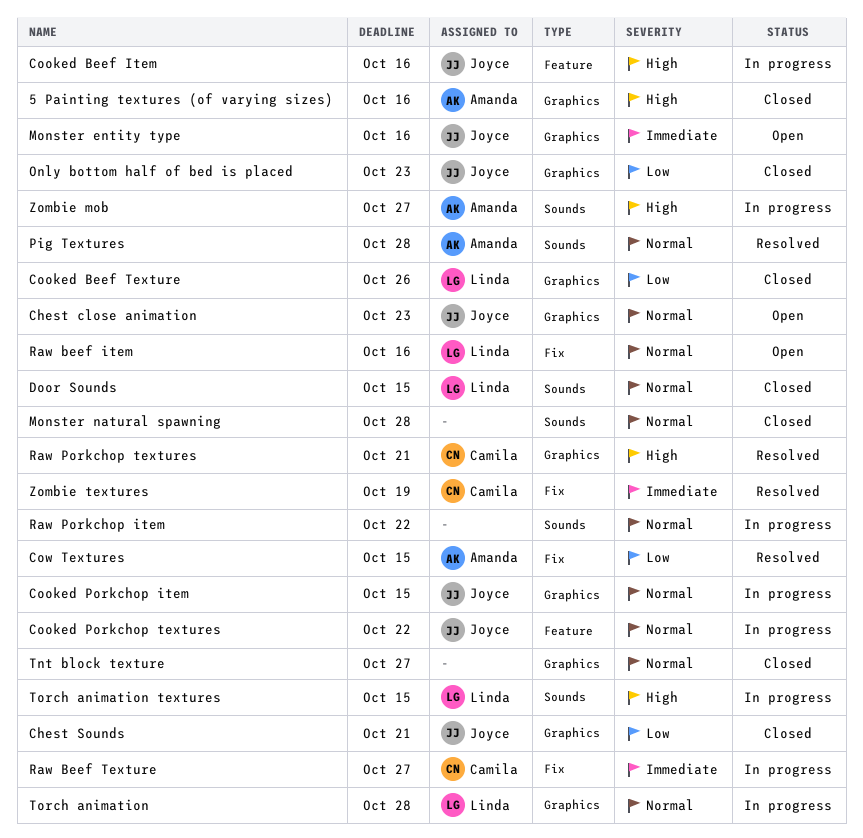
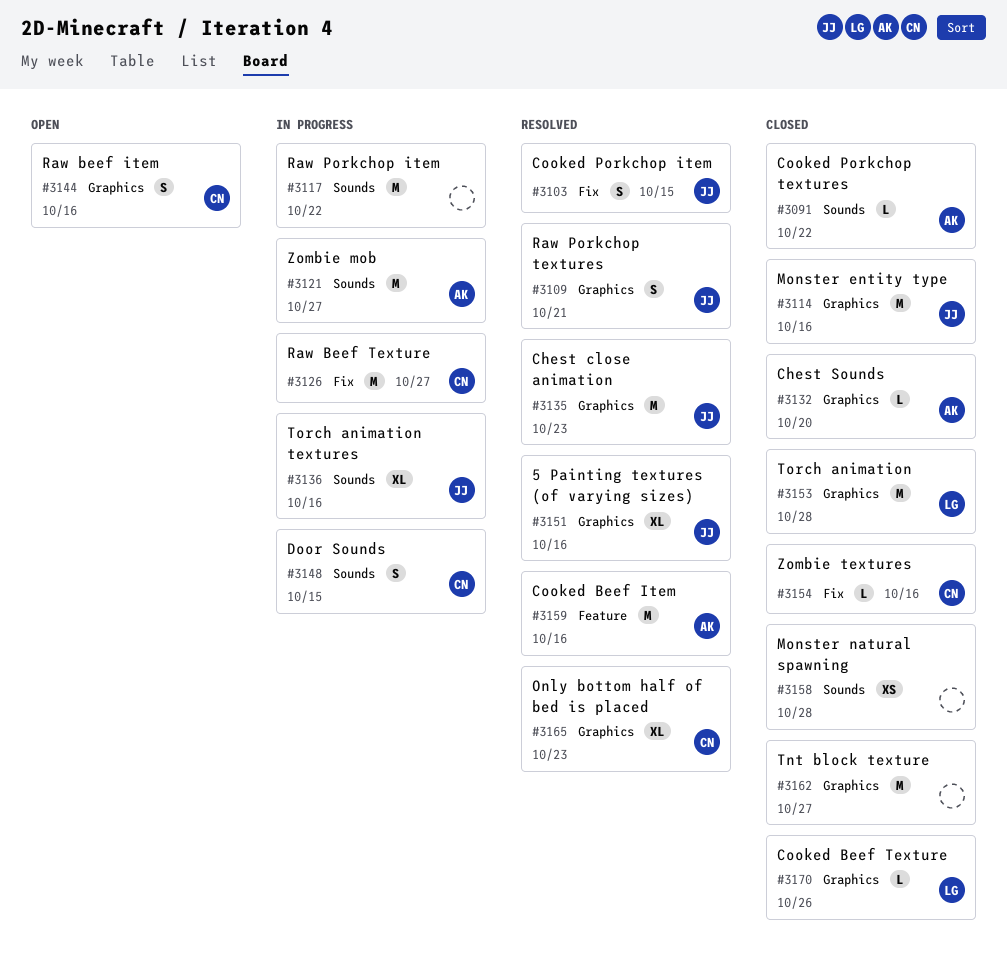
5 Painting textures (of varying sizes), status: Closed -> Resolved
5 Painting textures (of varying sizes), owner: Amanda -> Joyce
Chest close animation, status: Open -> Resolved
Chest Sounds, owner: Joyce -> Amanda
Chest Sounds, due: Oct 21 -> Oct 20
Cooked Beef Item, status: In progress -> Resolved
Cooked Beef Item, owner: Joyce -> Amanda
Cooked Porkchop item, status: In progress -> Resolved
Cooked Porkchop item, label: Graphics -> Fix
Cooked Porkchop textures, status: In progress -> Closed
Cooked Porkchop textures, owner: Joyce -> Amanda
Cooked Porkchop textures, label: Feature -> Sounds
Cow Textures: present -> none
Door Sounds, status: Closed -> In progress
Door Sounds, owner: Linda -> Camila
Monster entity type, status: Open -> Closed
Only bottom half of bed is placed, status: Closed -> Resolved
Only bottom half of bed is placed, owner: Joyce -> Camila
Pig Textures: present -> none
Raw beef item, owner: Linda -> Camila
Raw beef item, label: Fix -> Graphics
Raw Porkchop textures, owner: Camila -> Joyce
Torch animation, status: In progress -> Closed
Torch animation textures, owner: Linda -> Joyce
Torch animation textures, due: Oct 15 -> Oct 16
Zombie textures, status: Resolved -> Closed
Zombie textures, due: Oct 19 -> Oct 16

